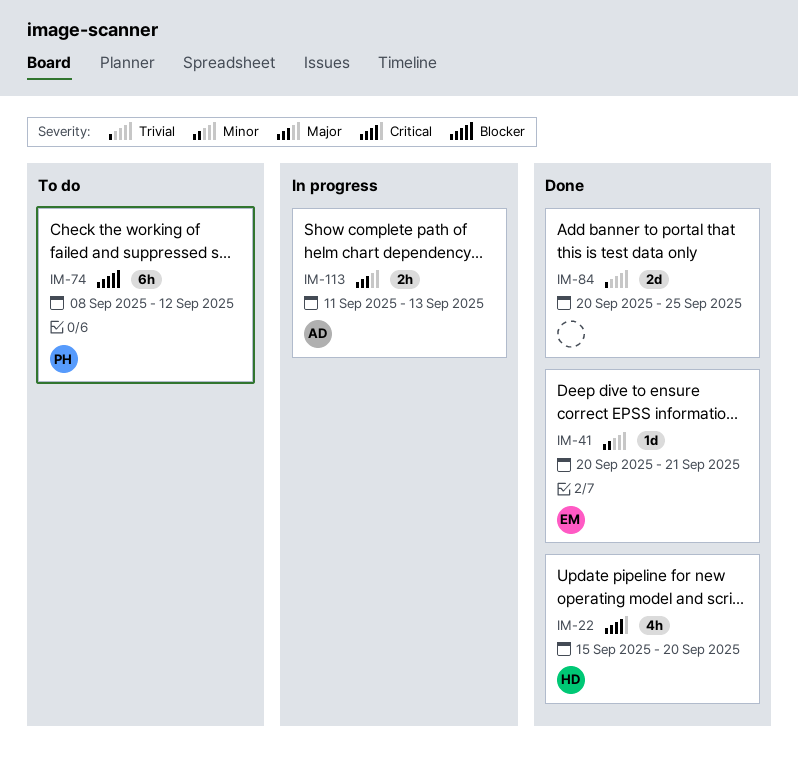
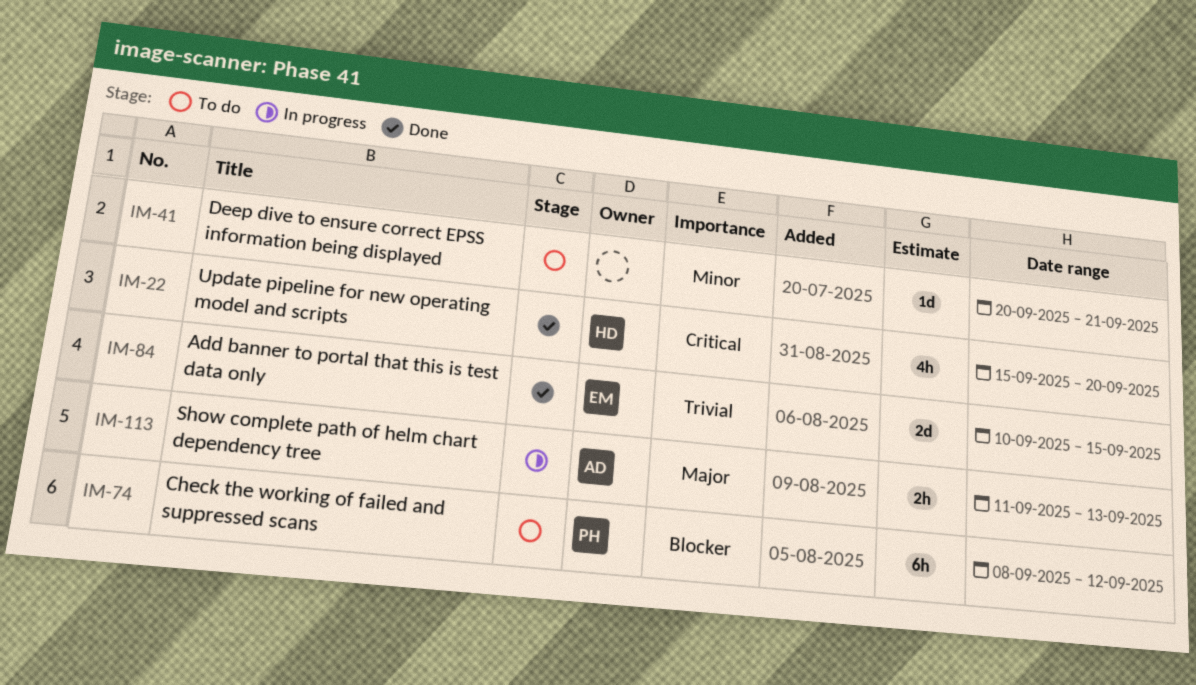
IM-41, status: Done -> To do
IM-41, owner: EM -> none
IM-84, owner: none -> EM
IM-84, start: Sep 20 -> Sep 10
IM-84, due: Sep 25 -> Sep 15

